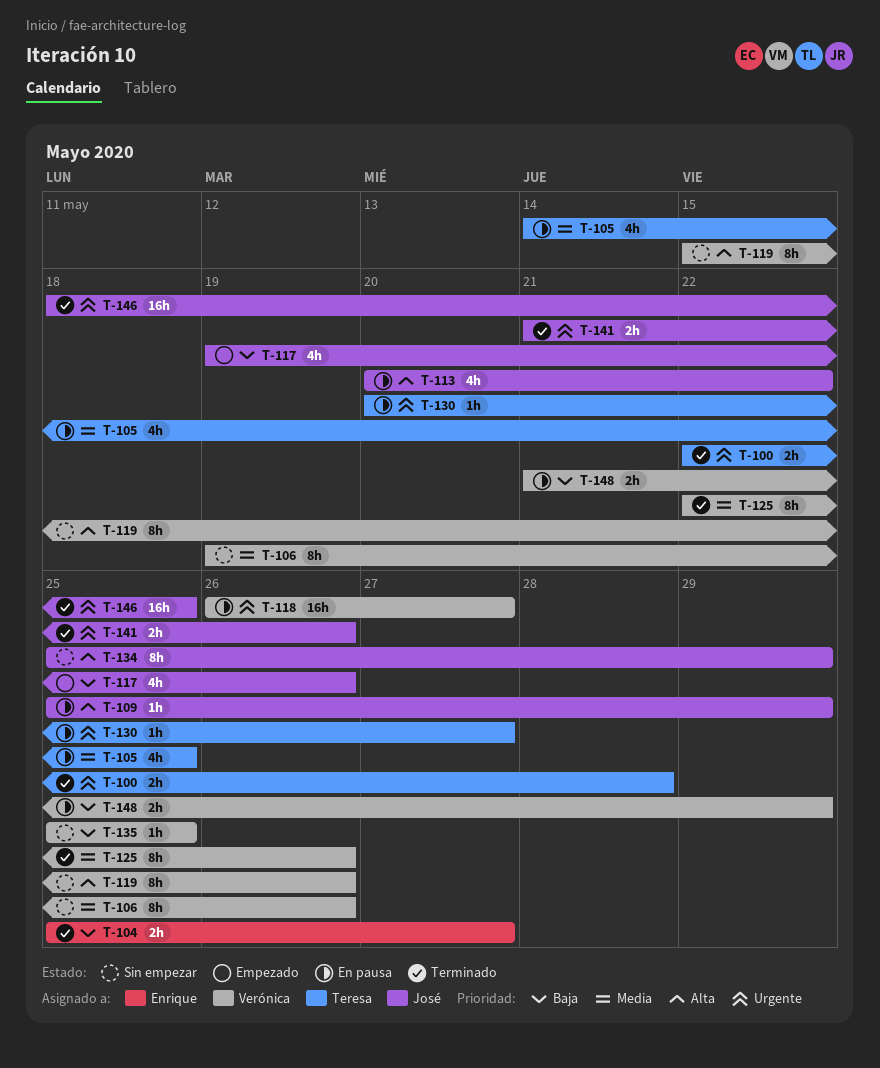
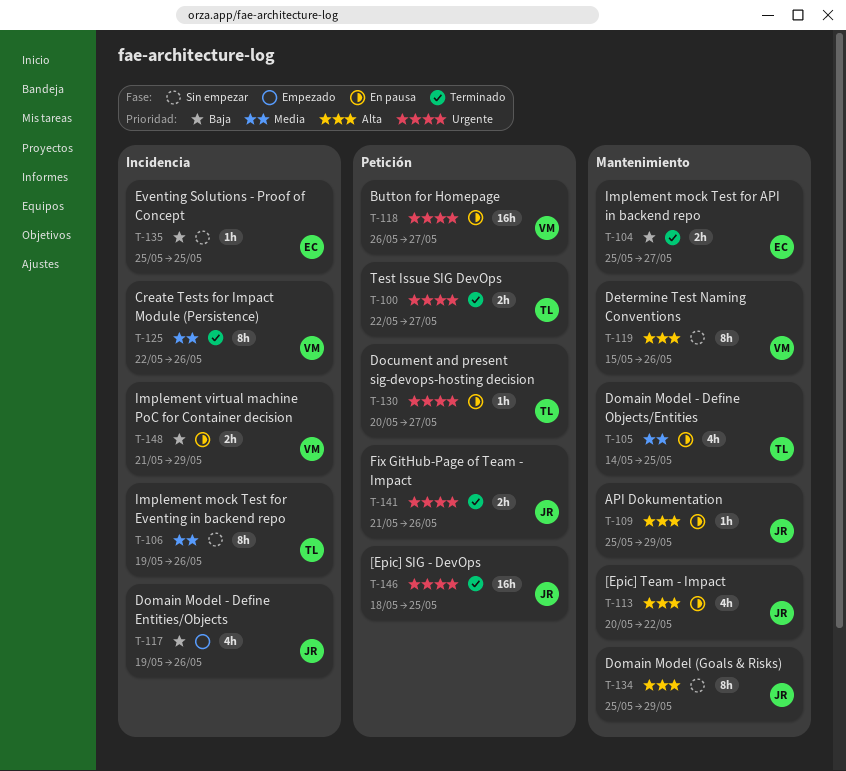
T-100, due: May 28 -> May 27
T-106, owner: Verónica -> Teresa
T-135, owner: Verónica -> Enrique

